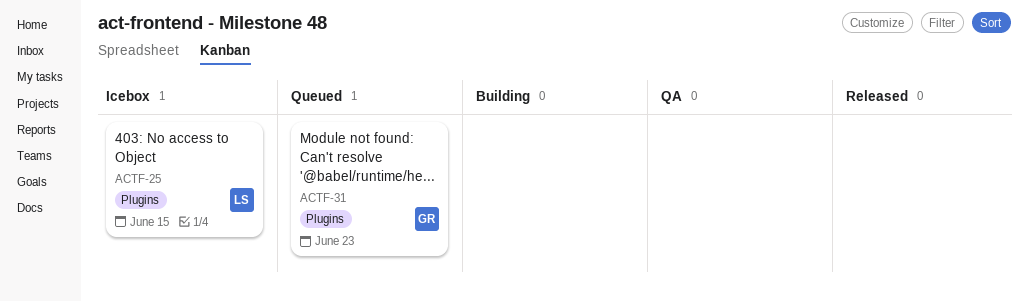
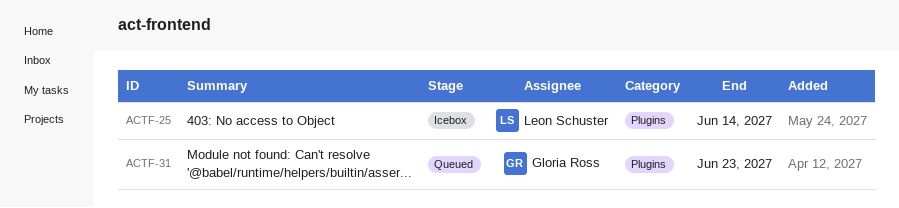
ACTF-25, due: Jun 15 -> Jun 14

